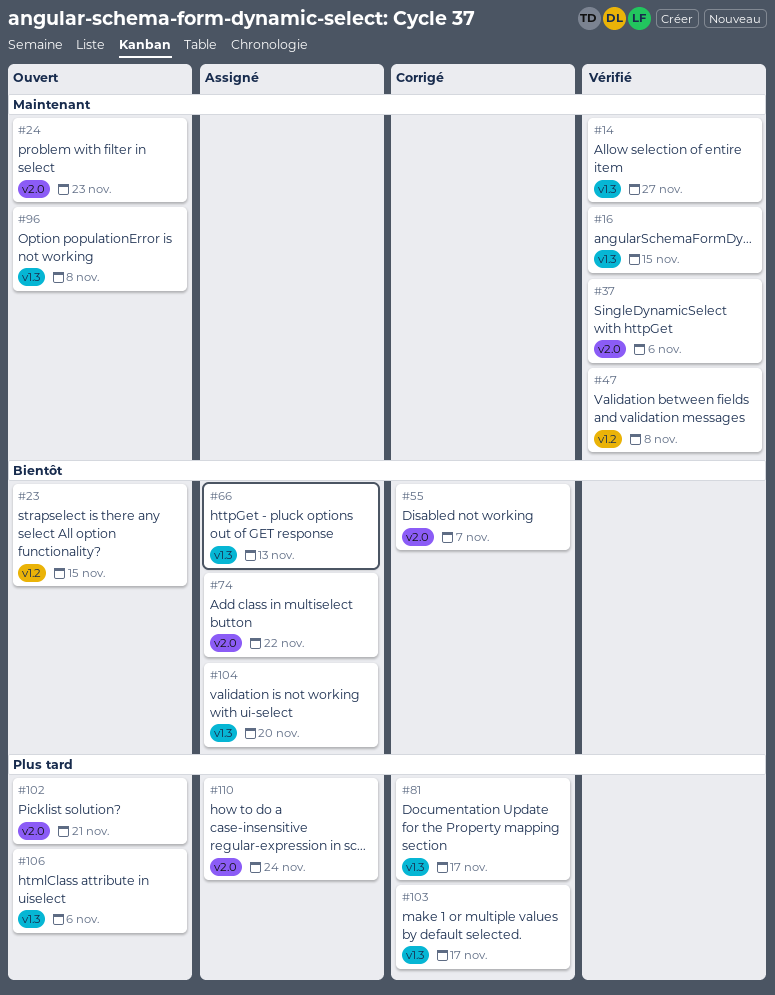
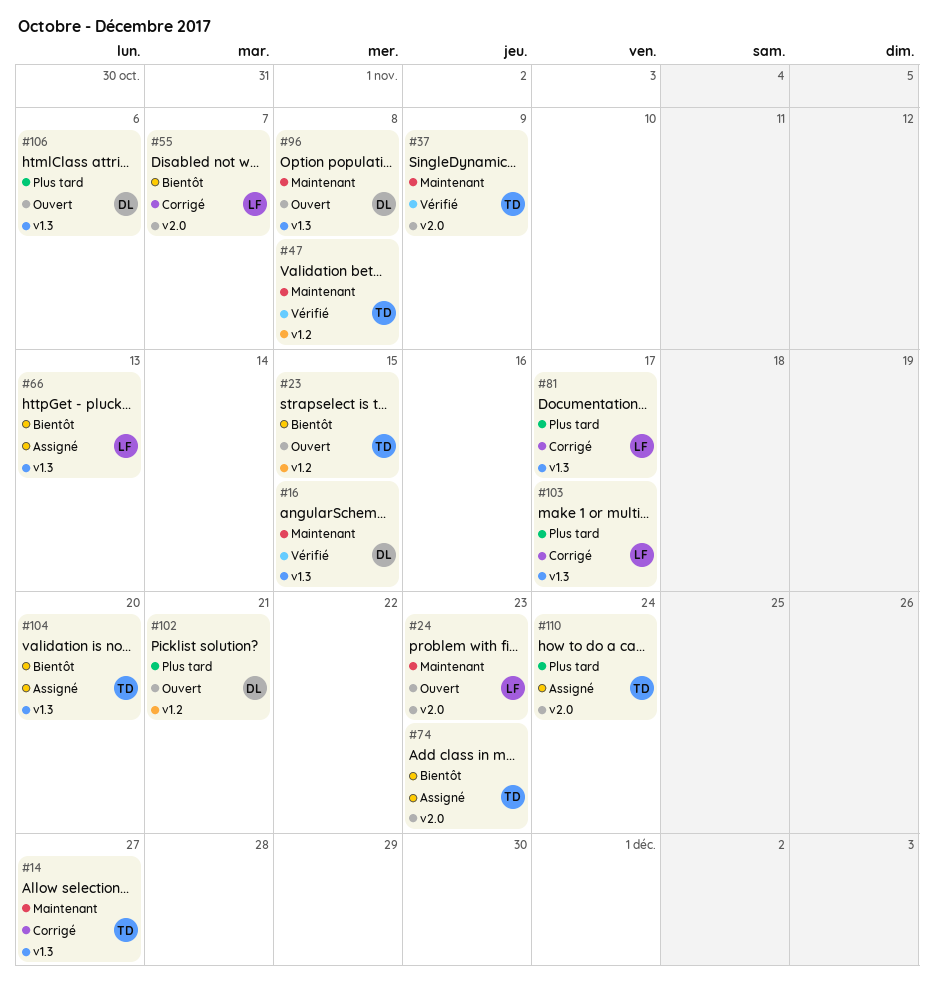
#14, status: Vérifié -> Corrigé
#37, due: Nov 6 -> Nov 9
#74, due: Nov 22 -> Nov 23
#102, label: v2.0 -> v1.2

